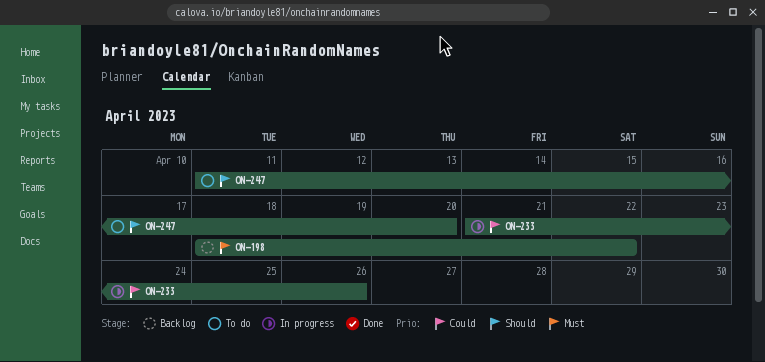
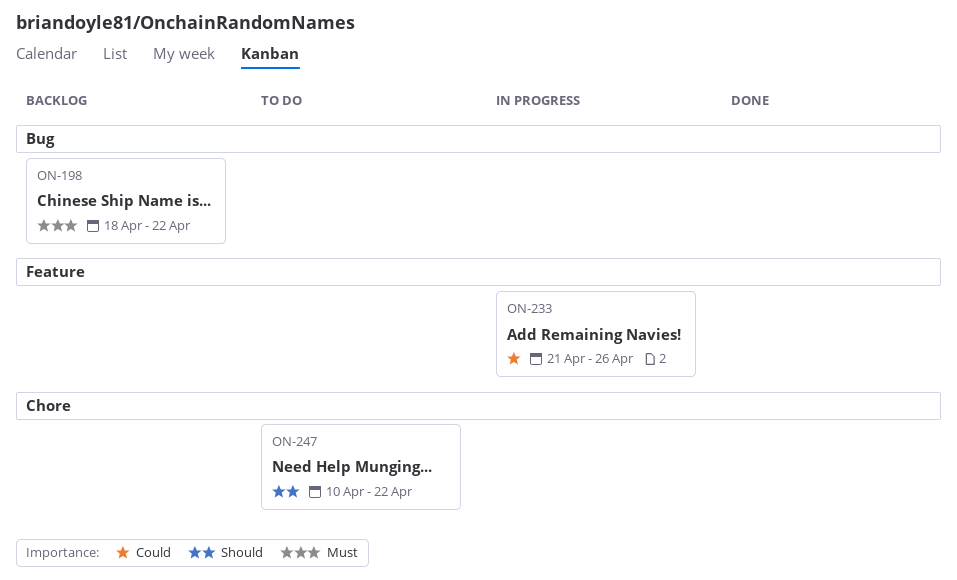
ON-247, start: Apr 11 -> Apr 10
ON-247, due: Apr 20 -> Apr 22

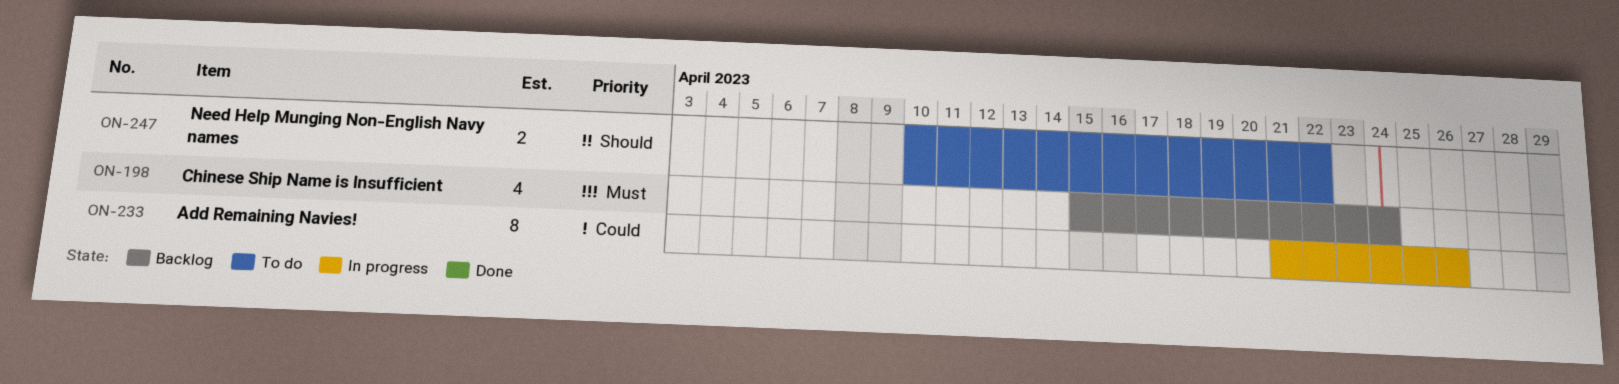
ON-198, start: Apr 18 -> Apr 15
ON-198, due: Apr 22 -> Apr 24

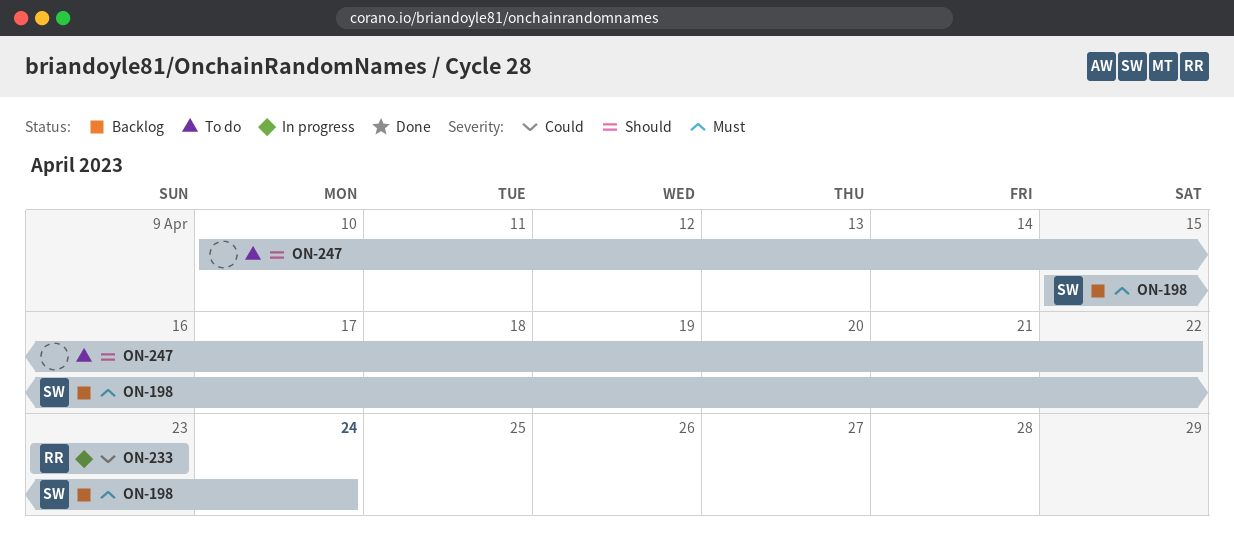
ON-233, start: Apr 21 -> Apr 23
ON-233, due: Apr 26 -> Apr 23

